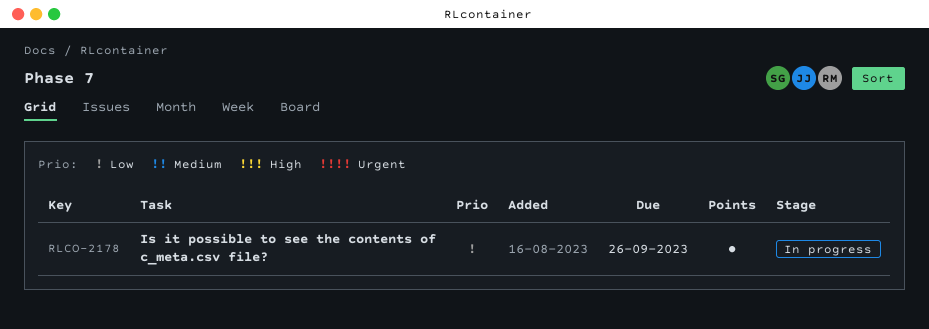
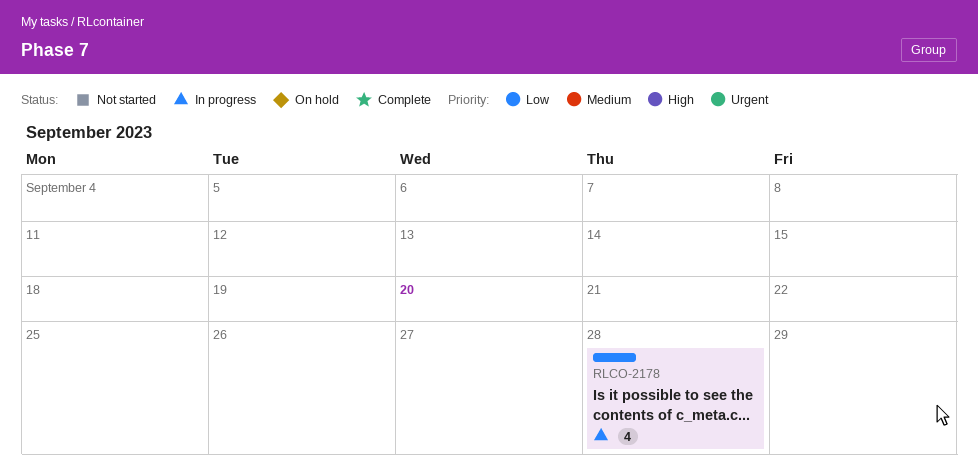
RLCO-2178, estimate: 1 -> 4
RLCO-2178, due: Sep 26 -> Sep 28

